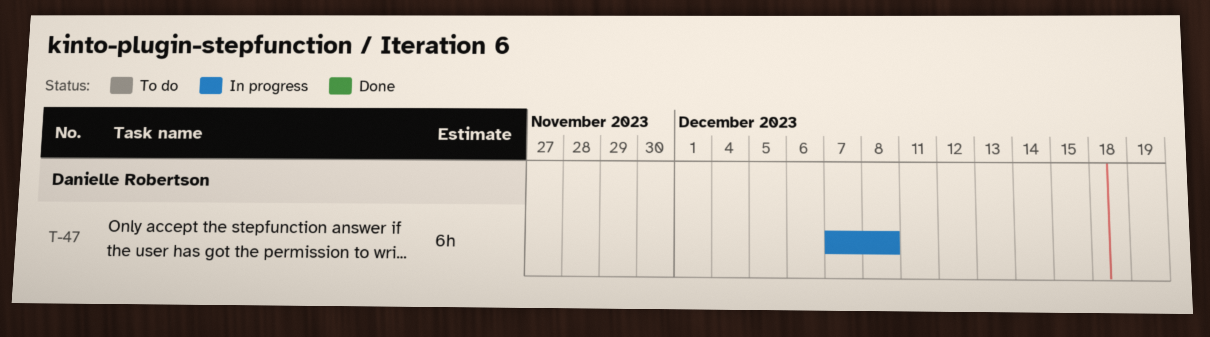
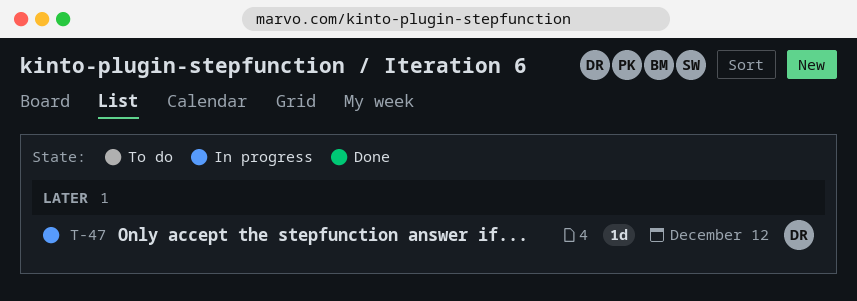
T-47, estimate: 6h -> 1d
T-47, due: Dec 8 -> Dec 12

